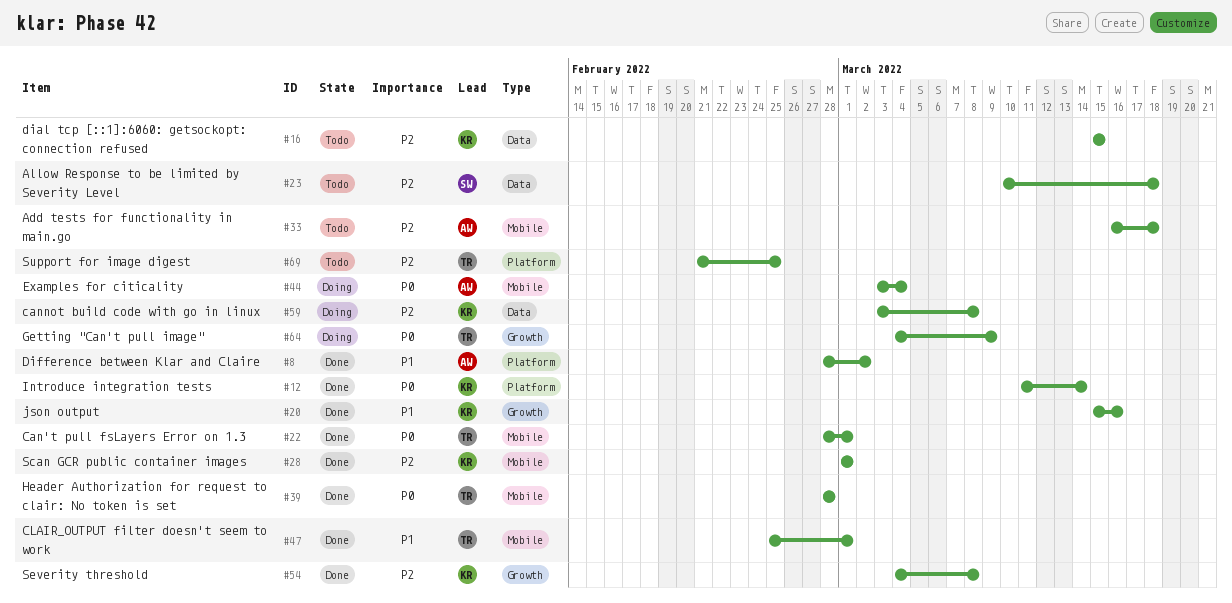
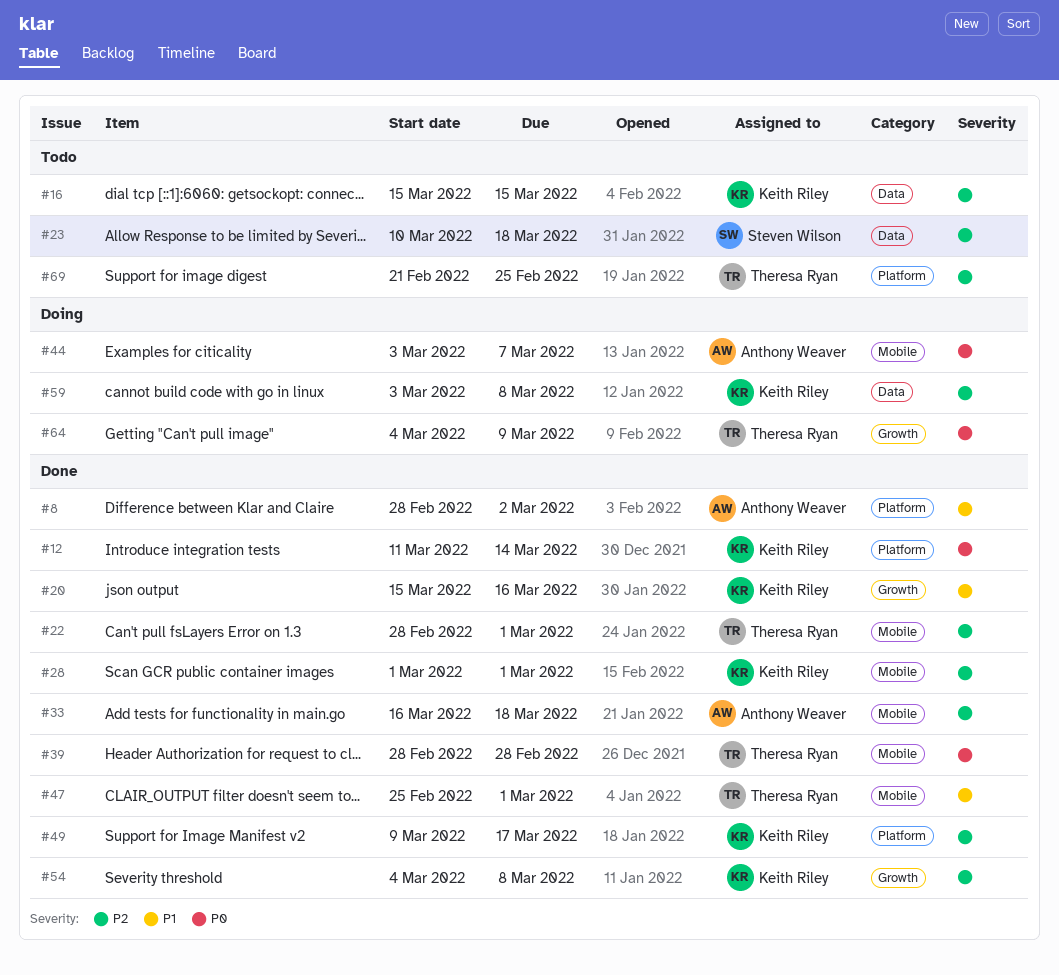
#22, priority: P0 -> P2
#33, status: Todo -> Done
#44, due: Mar 4 -> Mar 7
#49: none -> present

